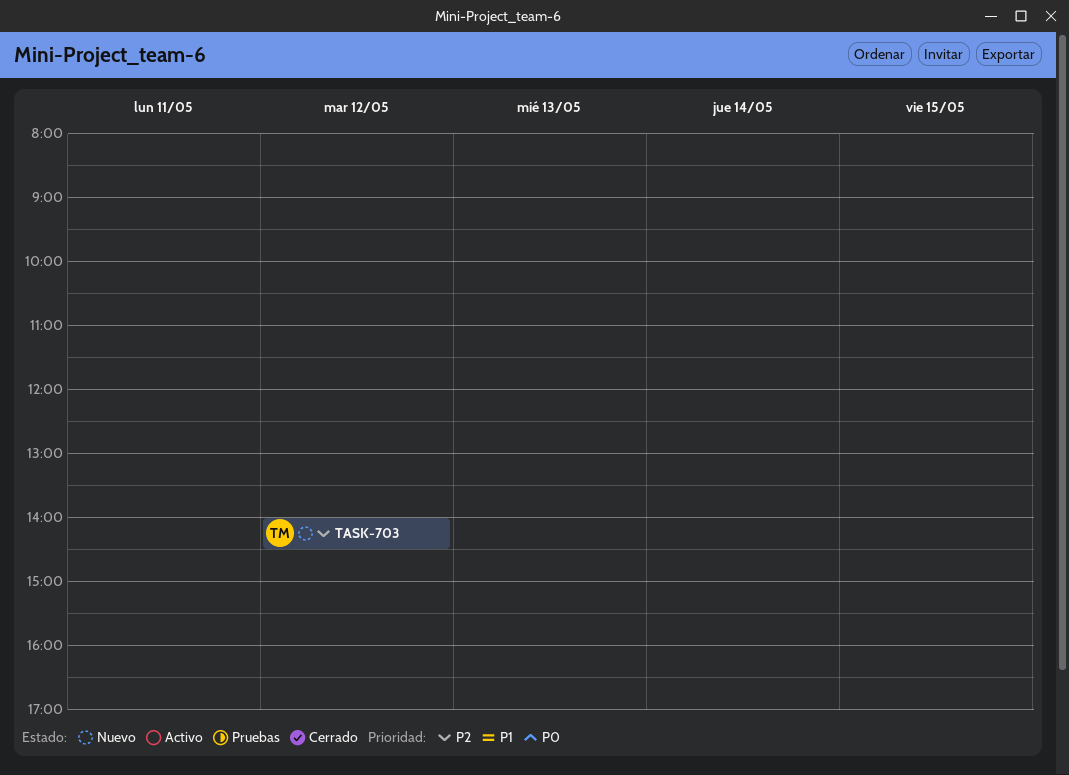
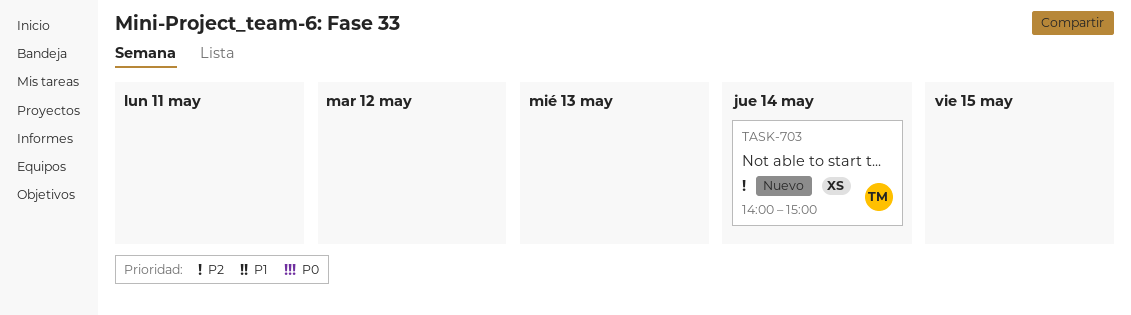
TASK-703, day: May 12 -> May 14
TASK-703, ends: 14:30 -> 15:00

